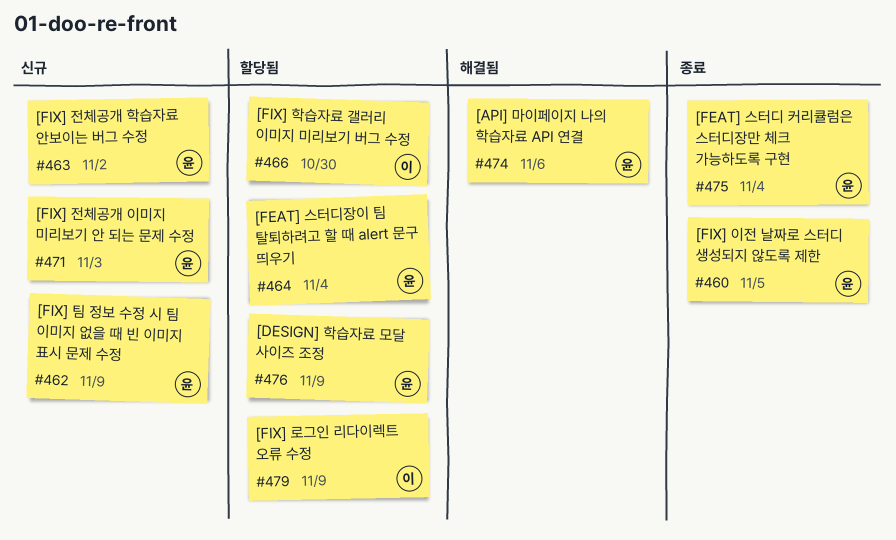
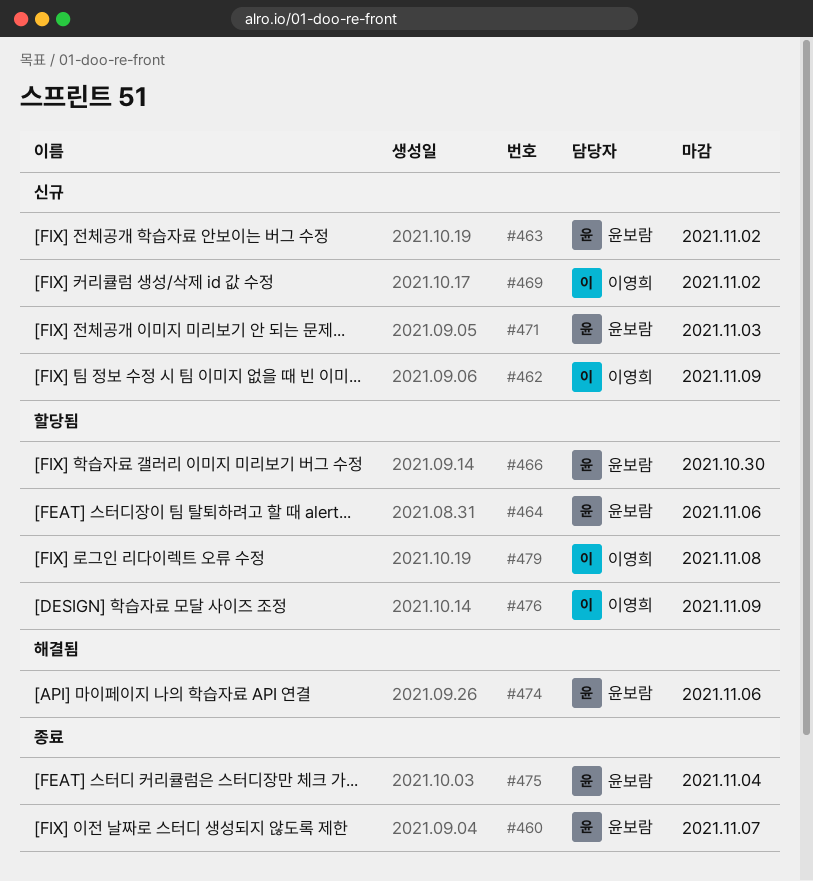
#460, due: Nov 5 -> Nov 7
#462, owner: 윤보람 -> 이영희
#464, due: Nov 4 -> Nov 6
#466, owner: 이영희 -> 윤보람
#469: none -> present
#476, owner: 윤보람 -> 이영희
#479, due: Nov 9 -> Nov 8

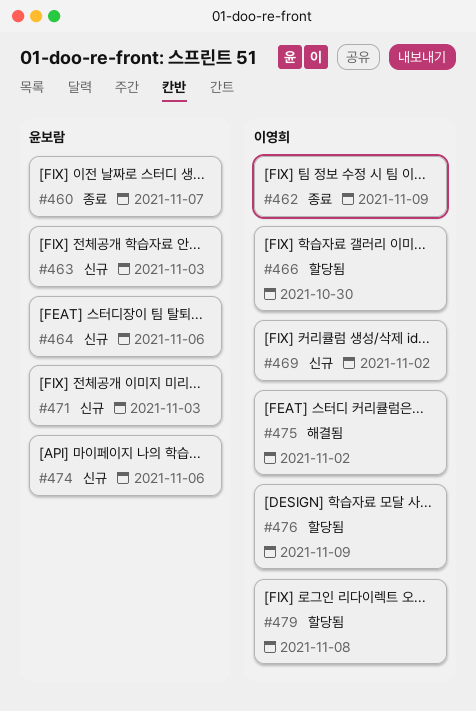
#462, status: 신규 -> 종료
#463, due: Nov 2 -> Nov 3
#464, status: 할당됨 -> 신규
#466, owner: 윤보람 -> 이영희
#474, status: 해결됨 -> 신규
#475, status: 종료 -> 해결됨
#475, owner: 윤보람 -> 이영희
#475, due: Nov 4 -> Nov 2

